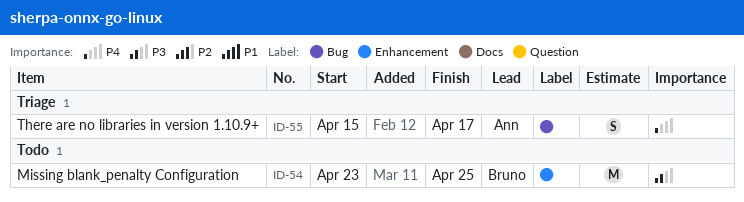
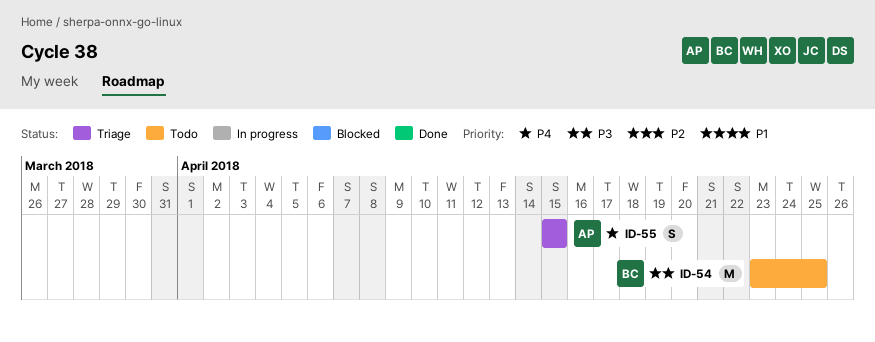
ID-55, due: Apr 17 -> Apr 15

